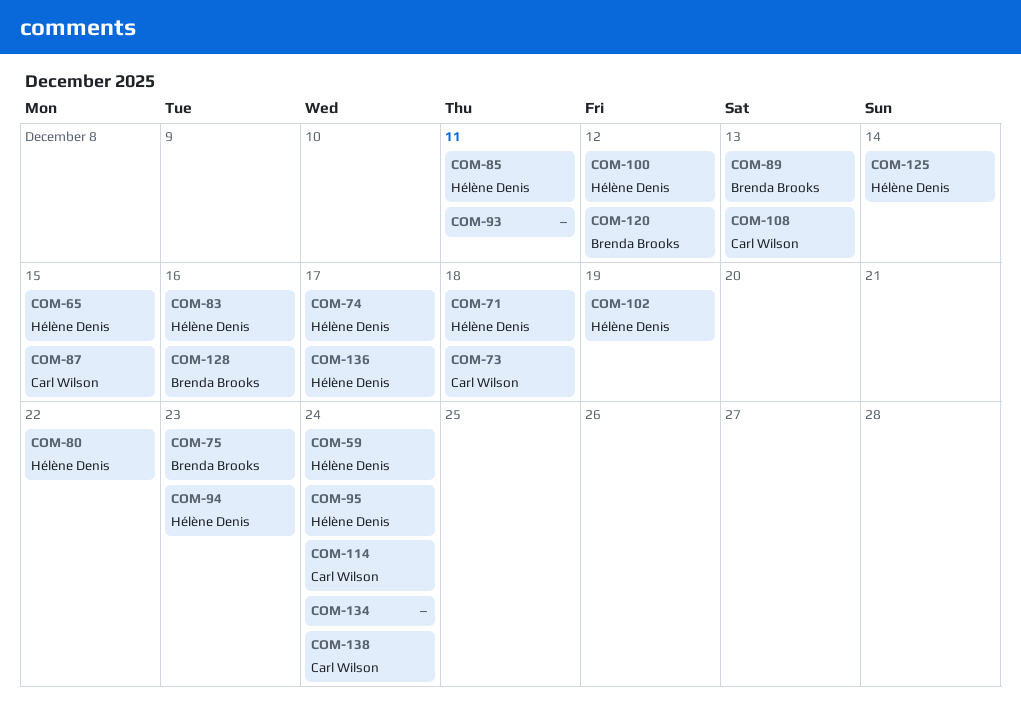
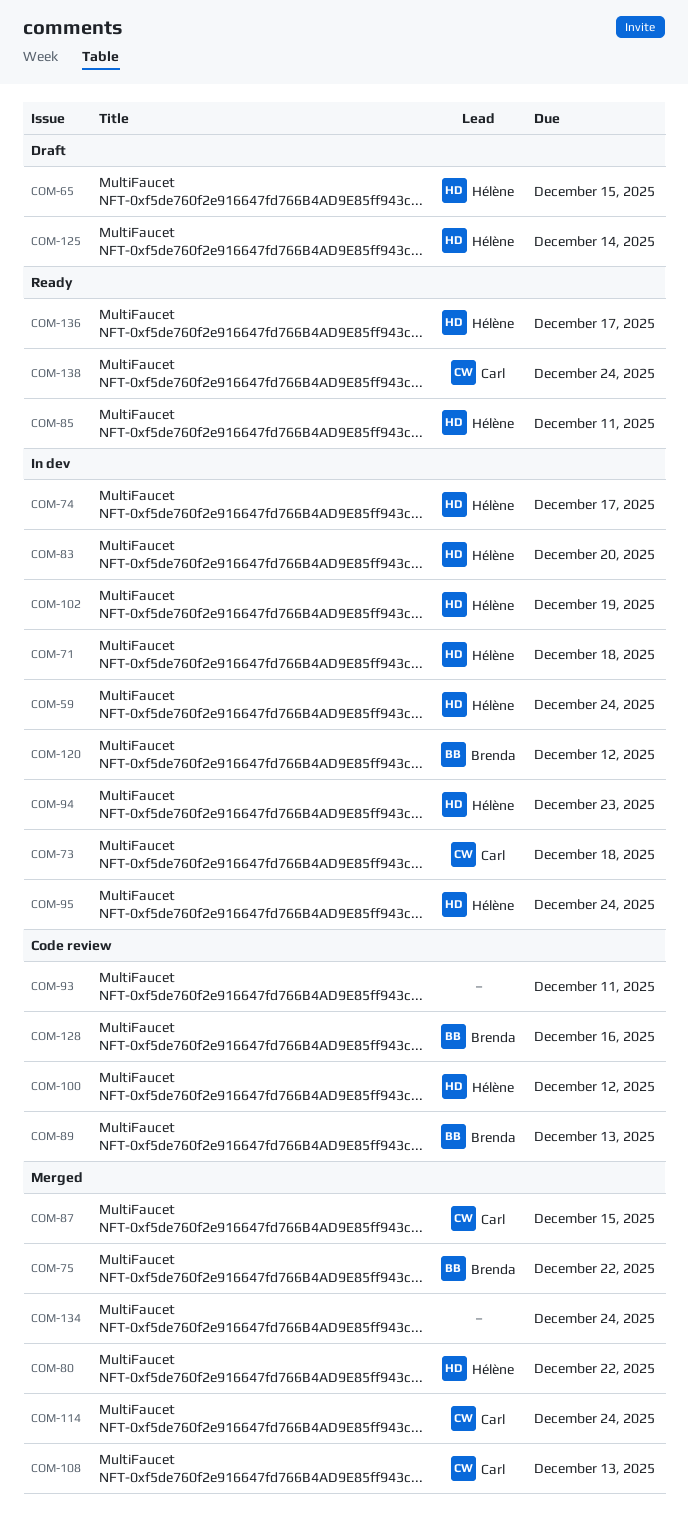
COM-75, due: Dec 23 -> Dec 22
COM-83, due: Dec 16 -> Dec 20

